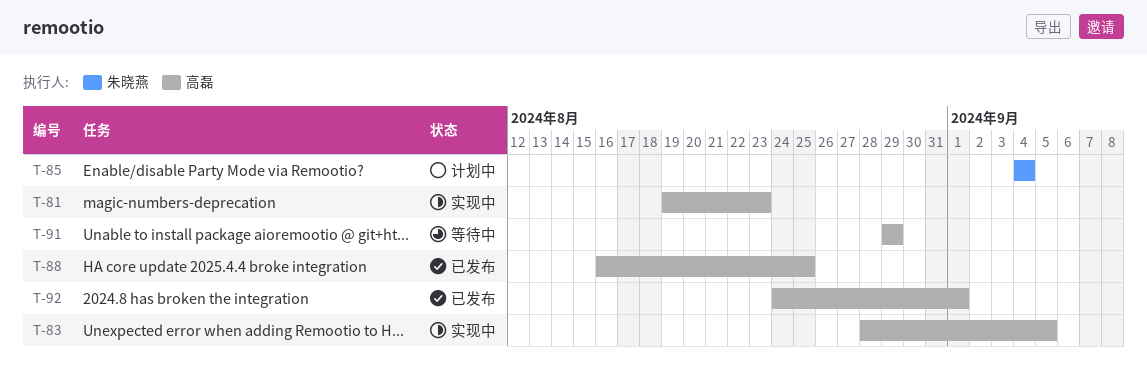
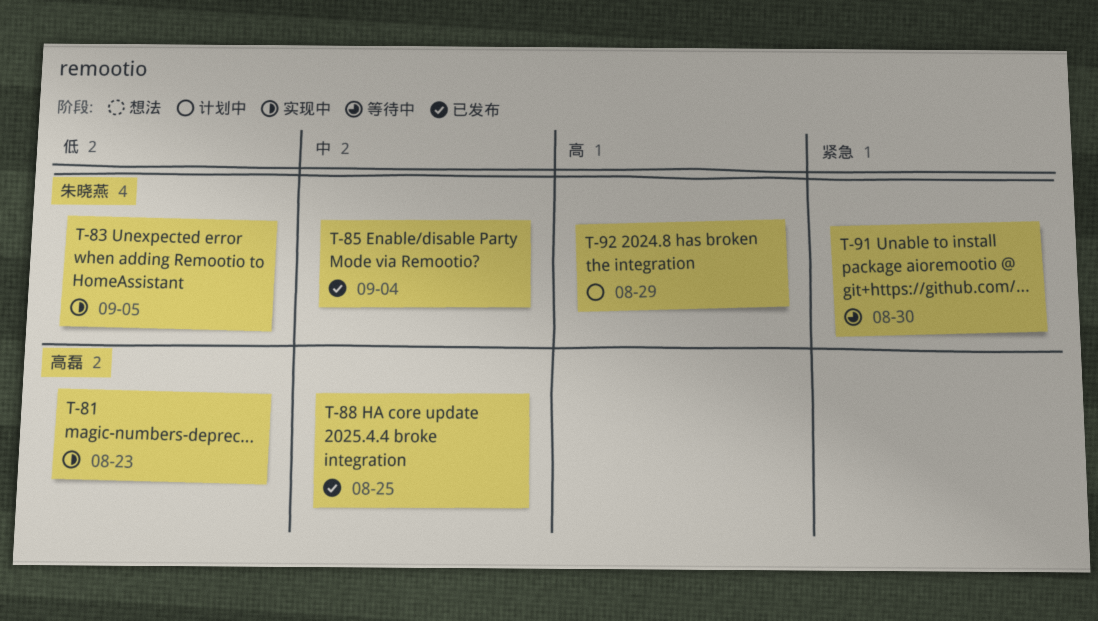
T-83, owner: 高磊 -> 朱晓燕
T-85, status: 计划中 -> 已发布
T-91, owner: 高磊 -> 朱晓燕
T-91, due: Aug 29 -> Aug 30
T-92, status: 已发布 -> 计划中
T-92, owner: 高磊 -> 朱晓燕
T-92, due: Sep 1 -> Aug 29

